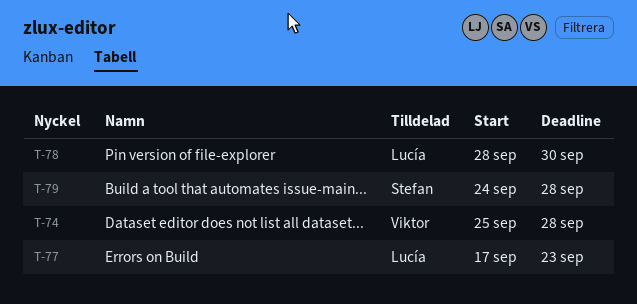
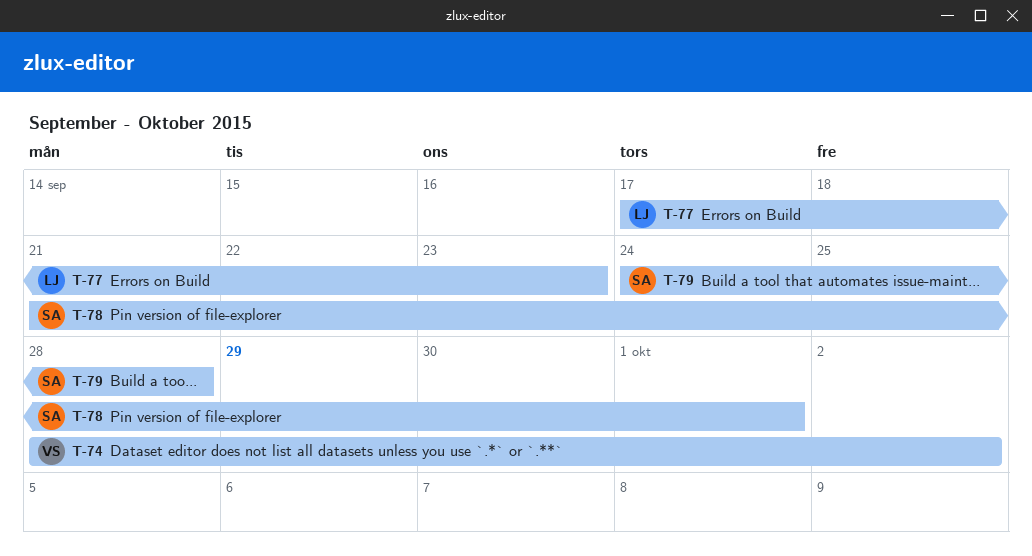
T-74, start: Sep 25 -> Sep 28
T-74, due: Sep 28 -> Oct 2
T-78, owner: Lucía -> Stefan
T-78, start: Sep 28 -> Sep 21
T-78, due: Sep 30 -> Oct 1

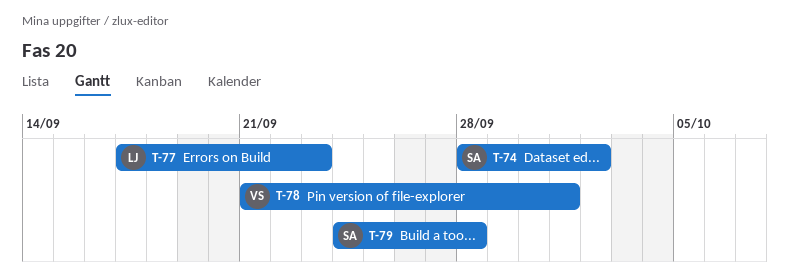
T-74, owner: VS -> SA
T-78, owner: SA -> VS

